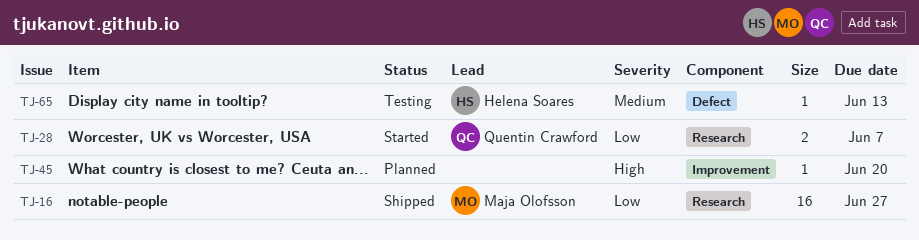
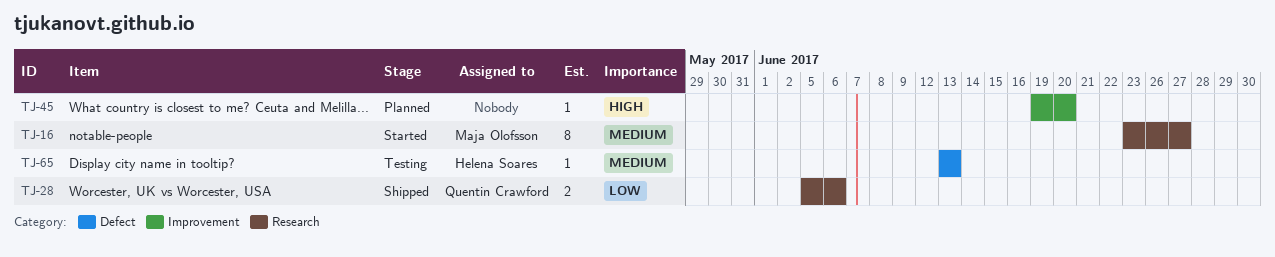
TJ-16, status: Shipped -> Started
TJ-16, priority: Low -> Medium
TJ-16, estimate: 16 -> 8
TJ-28, status: Started -> Shipped
TJ-28, due: Jun 7 -> Jun 6

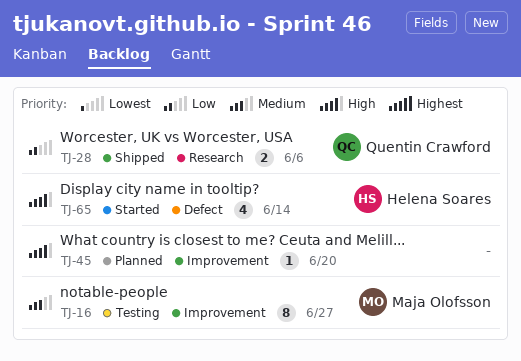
TJ-16, status: Started -> Testing
TJ-16, label: Research -> Improvement
TJ-65, status: Testing -> Started
TJ-65, priority: Medium -> High
TJ-65, estimate: 1 -> 4
TJ-65, due: Jun 13 -> Jun 14

